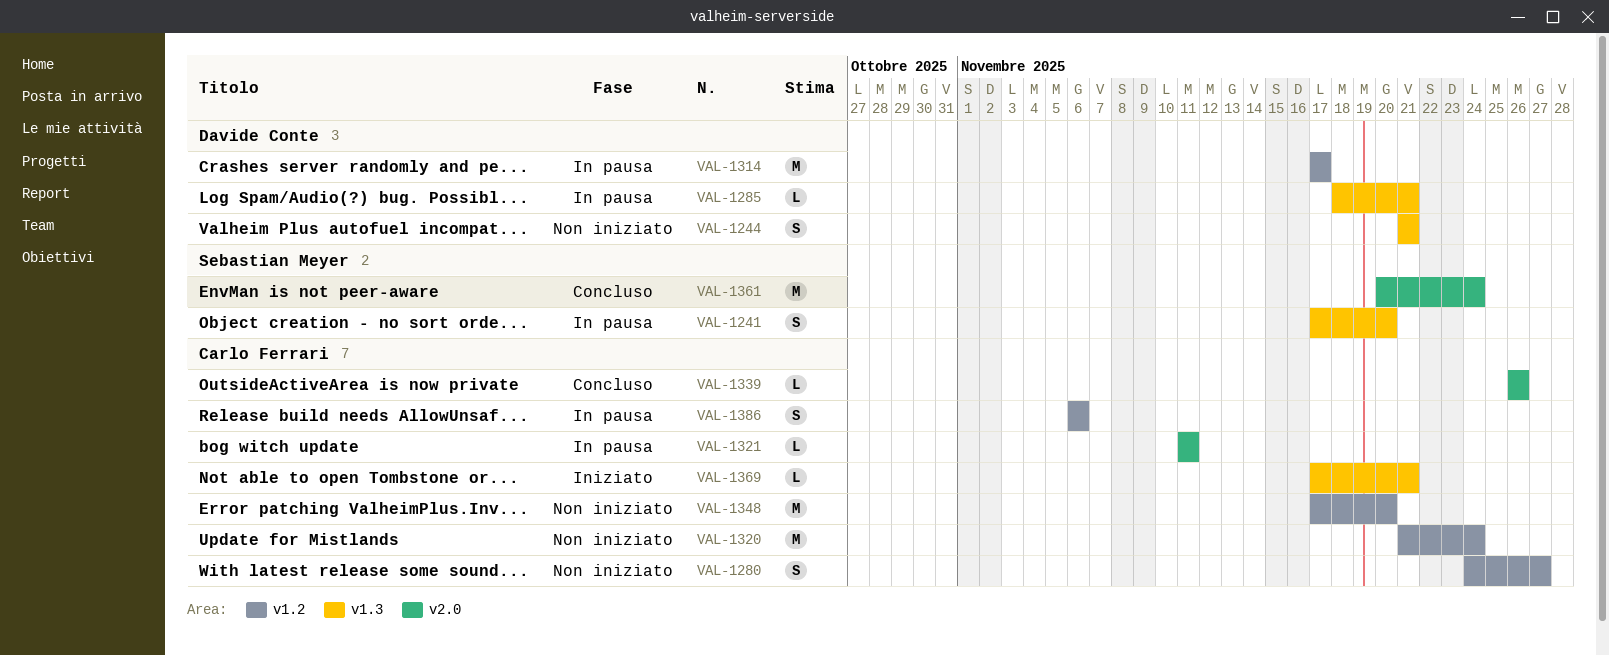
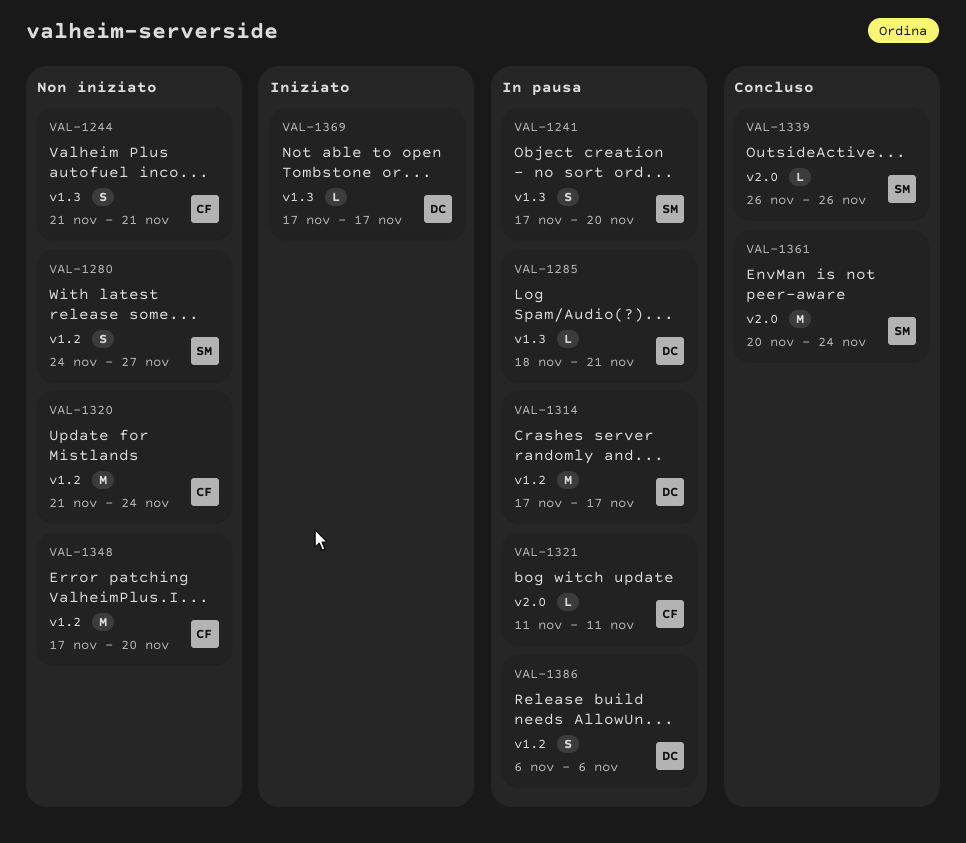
VAL-1244, owner: Davide Conte -> Carlo Ferrari
VAL-1280, owner: Carlo Ferrari -> Sebastian Meyer
VAL-1339, owner: Carlo Ferrari -> Sebastian Meyer
VAL-1369, owner: Carlo Ferrari -> Davide Conte
VAL-1369, due: Nov 21 -> Nov 17
VAL-1386, owner: Carlo Ferrari -> Davide Conte

